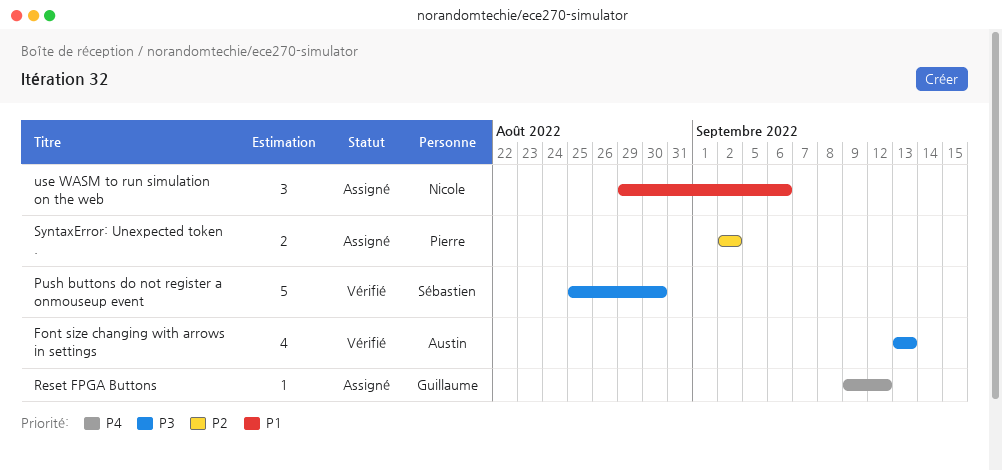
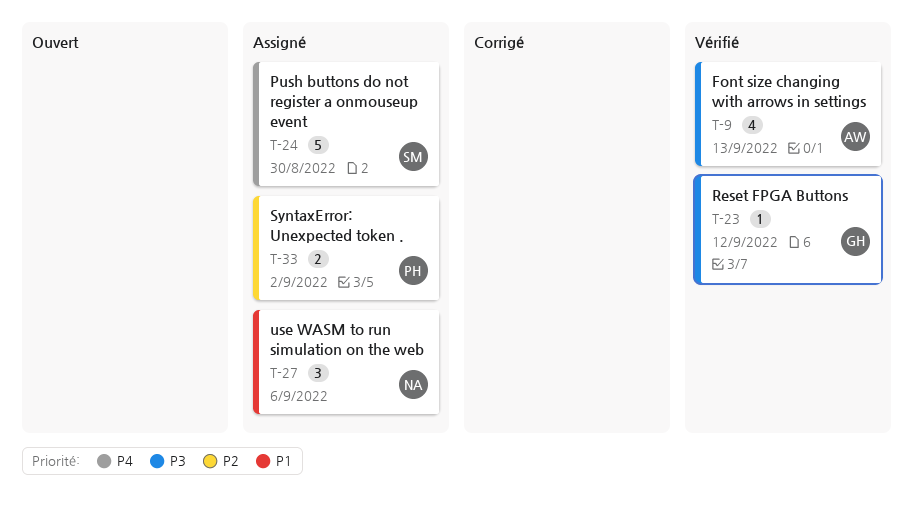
Push buttons do not register a onmouseup event, status: Vérifié -> Assigné
Push buttons do not register a onmouseup event, priority: P3 -> P4
Reset FPGA Buttons, status: Assigné -> Vérifié
Reset FPGA Buttons, priority: P4 -> P3

